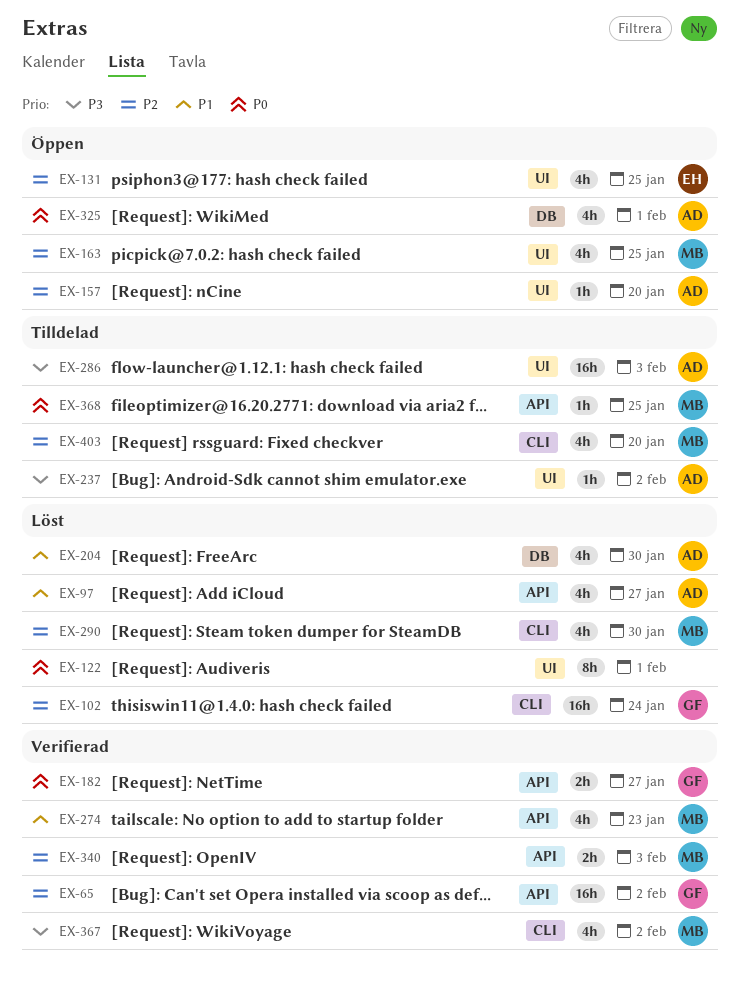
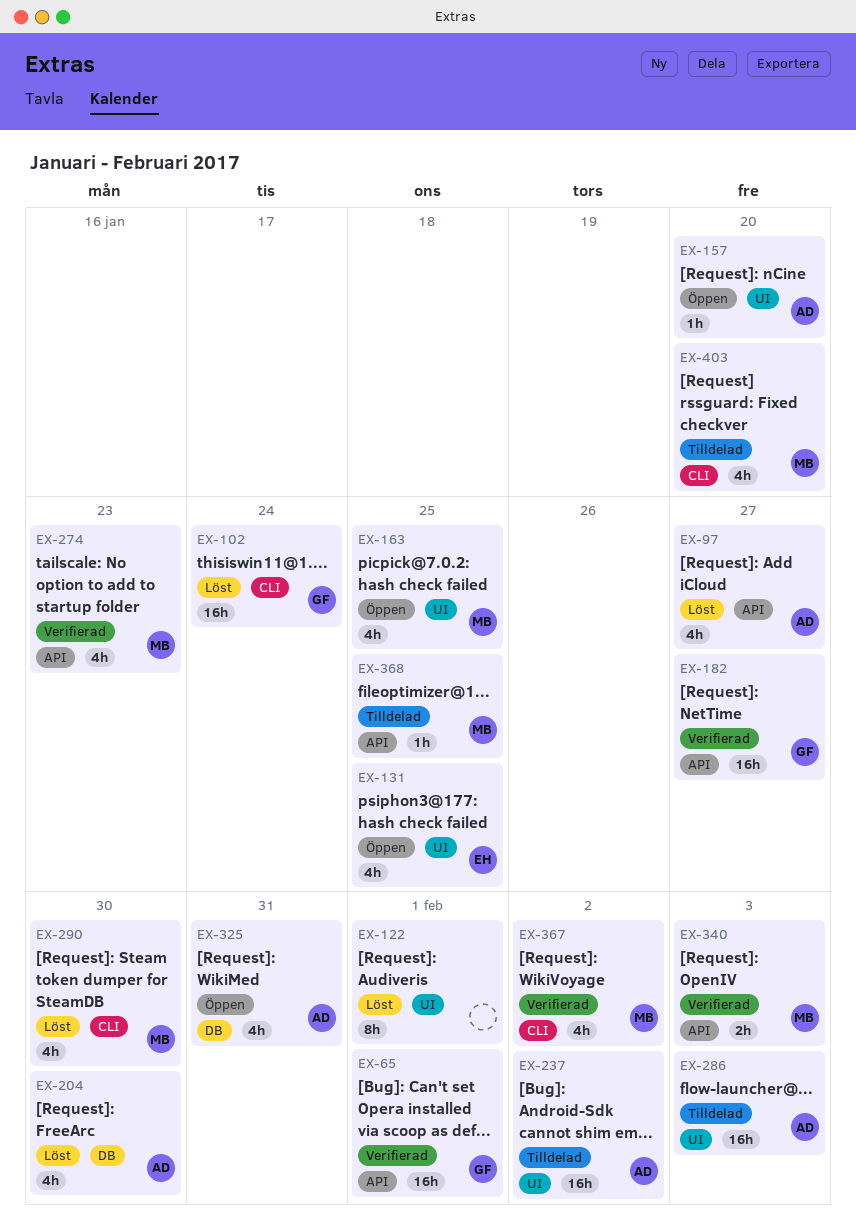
EX-65, due: Feb 2 -> Feb 1
EX-182, estimate: 2h -> 16h
EX-237, estimate: 1h -> 16h
EX-325, due: Feb 1 -> Jan 31

